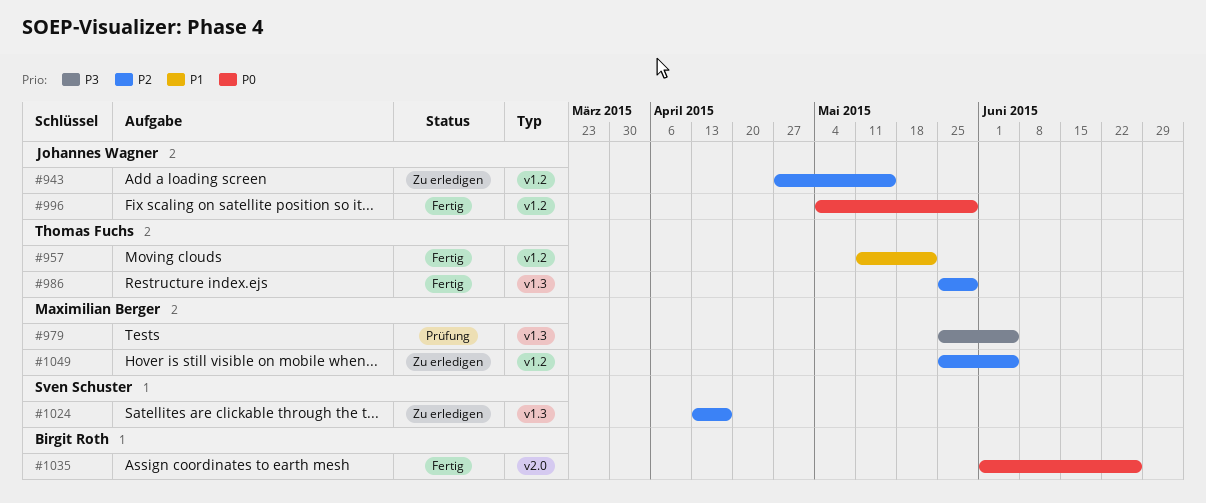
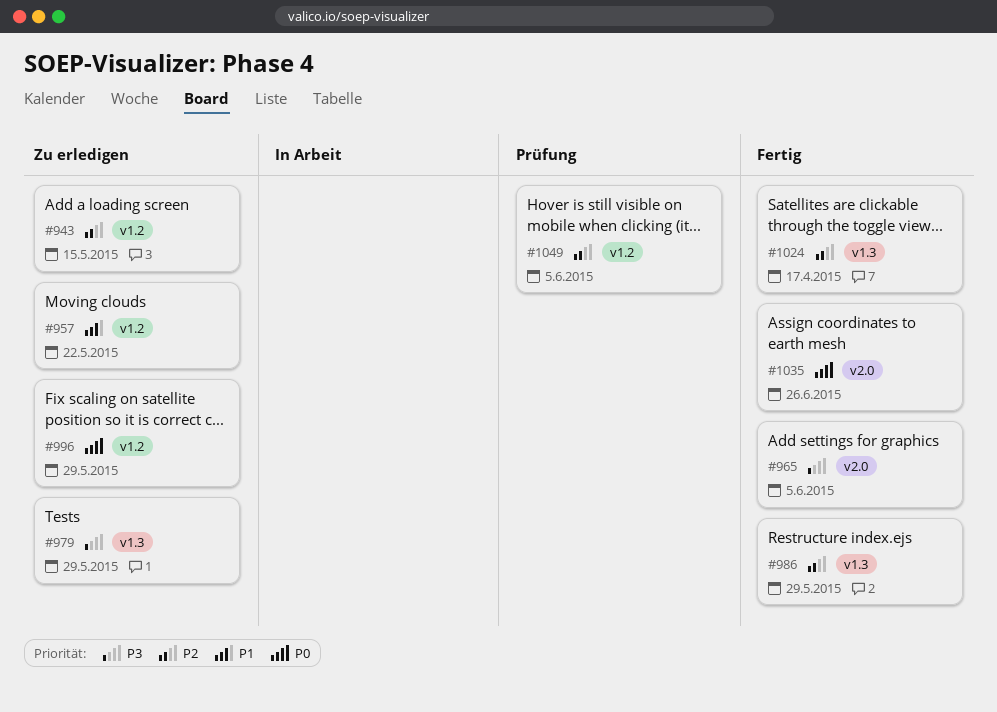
#957, status: Fertig -> Zu erledigen
#965: none -> present
#979, status: Prüfung -> Zu erledigen
#979, due: Jun 5 -> May 29
#996, status: Fertig -> Zu erledigen
#1024, status: Zu erledigen -> Fertig
#1049, status: Zu erledigen -> Prüfung

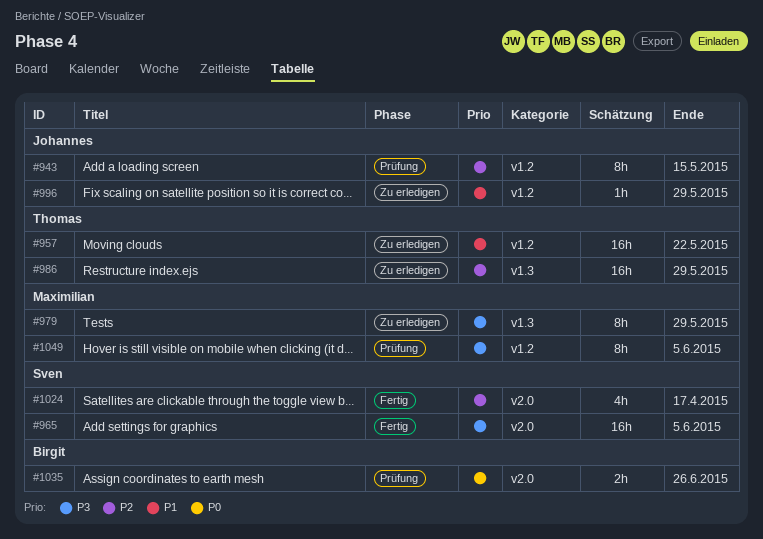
#943, status: Zu erledigen -> Prüfung
#986, status: Fertig -> Zu erledigen
#996, priority: P0 -> P1
#1024, label: v1.3 -> v2.0
#1035, status: Fertig -> Prüfung
#1049, priority: P2 -> P3

